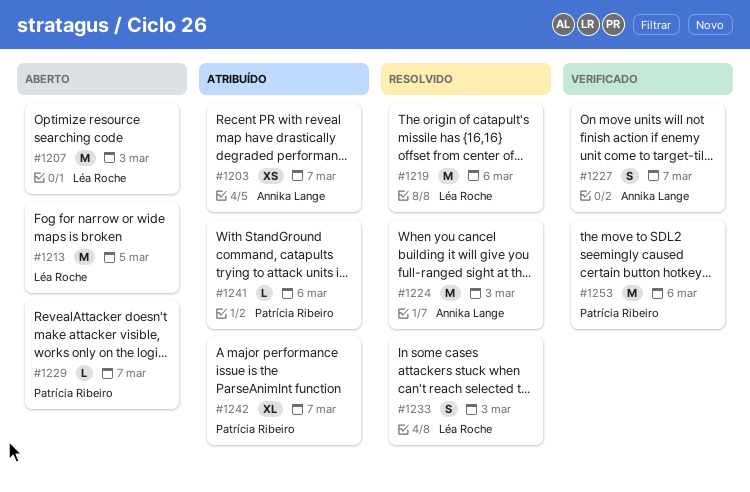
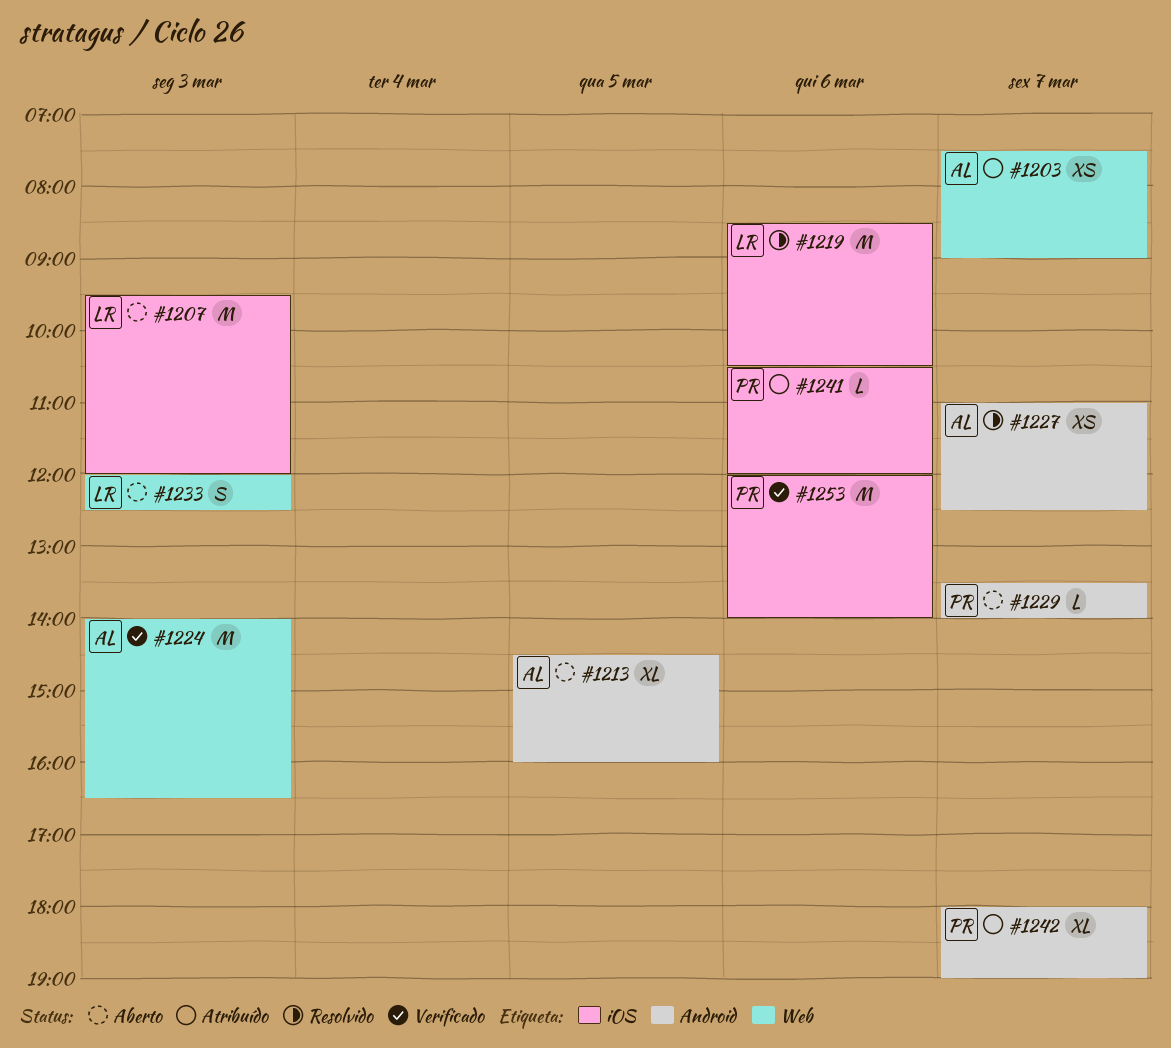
#1213, owner: Léa Roche -> Annika Lange
#1213, estimate: M -> XL
#1224, status: Resolvido -> Verificado
#1227, status: Verificado -> Resolvido
#1227, estimate: S -> XS
#1233, status: Resolvido -> Aberto

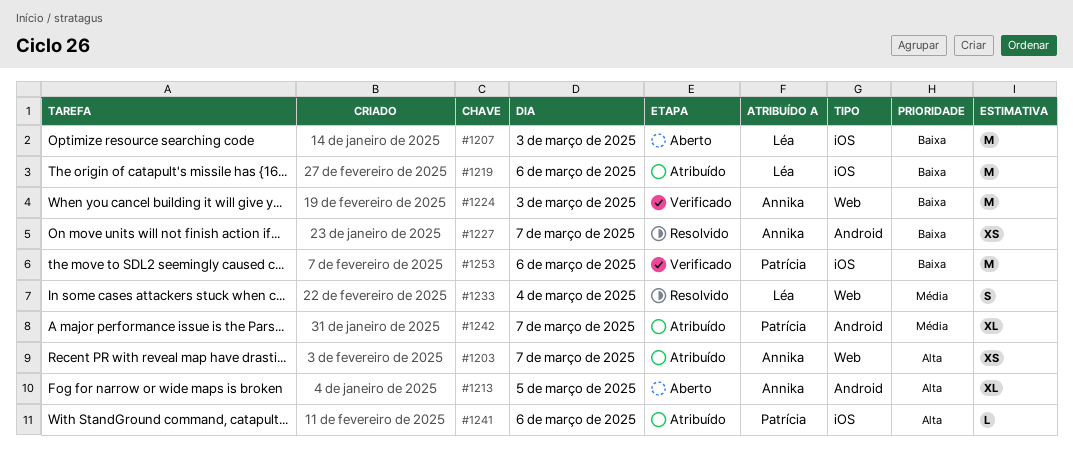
#1219, status: Resolvido -> Atribuído
#1229: present -> none
#1233, status: Aberto -> Resolvido
#1233, day: Mar 3 -> Mar 4

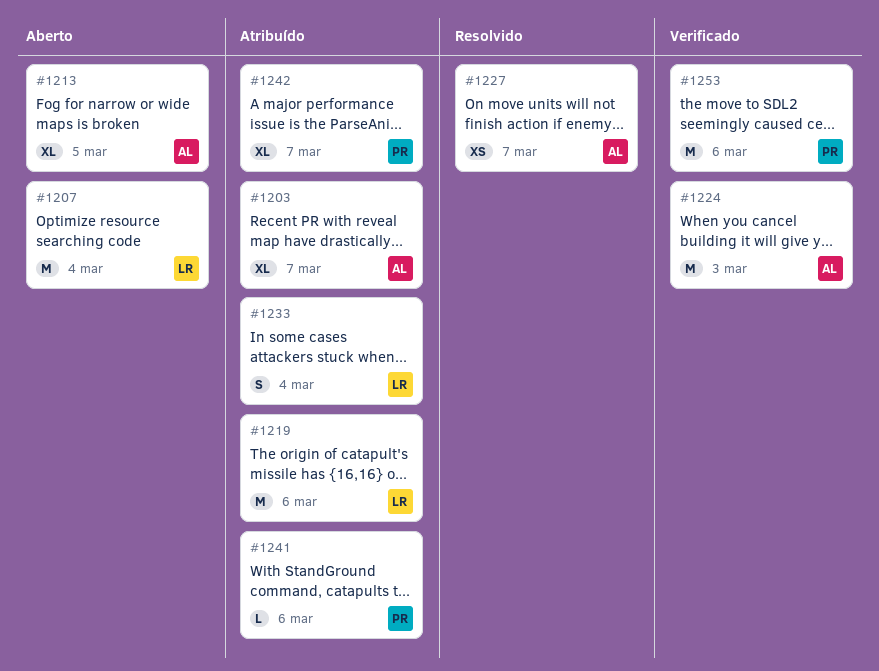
#1203, estimate: XS -> XL
#1207, day: Mar 3 -> Mar 4
#1233, status: Resolvido -> Atribuído

